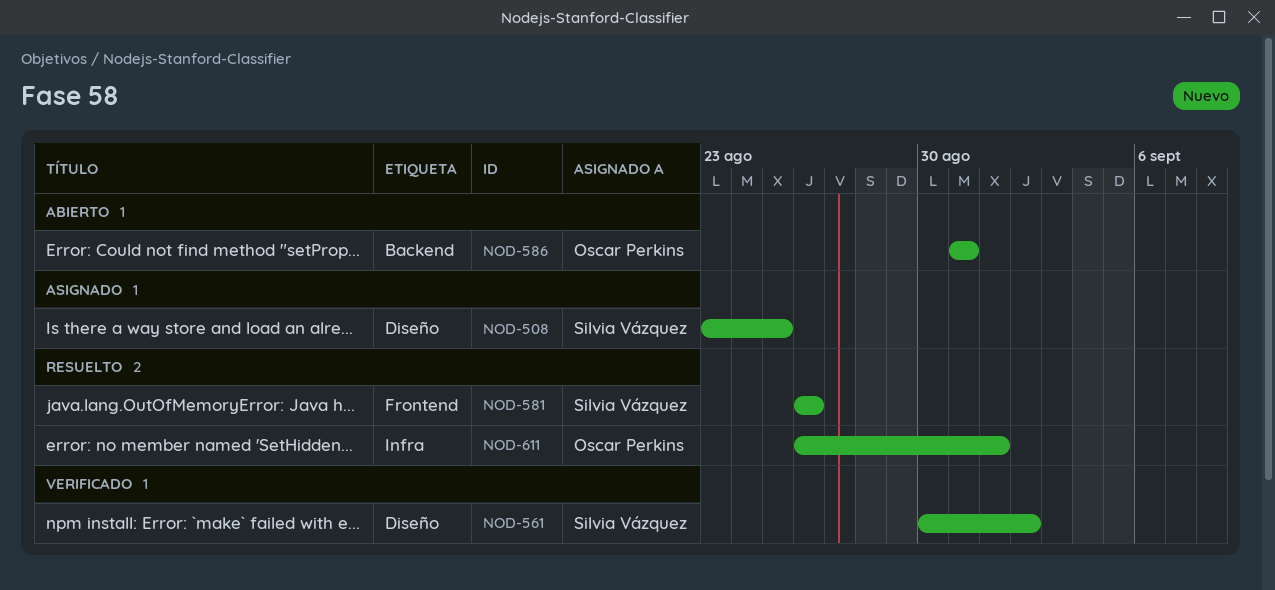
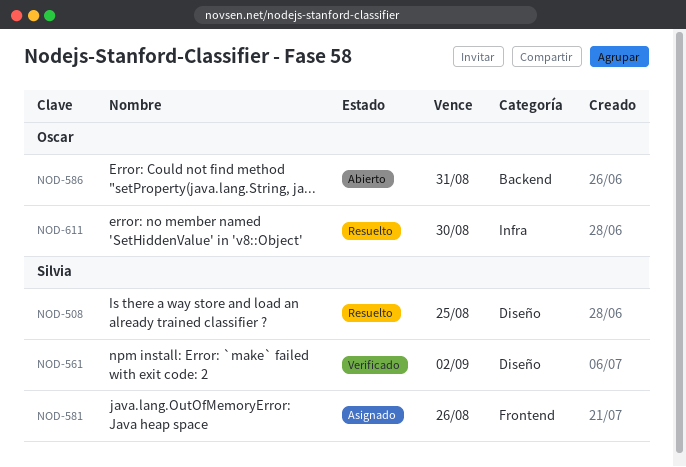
NOD-508, status: Asignado -> Resuelto
NOD-581, status: Resuelto -> Asignado
NOD-611, due: Sep 1 -> Aug 30

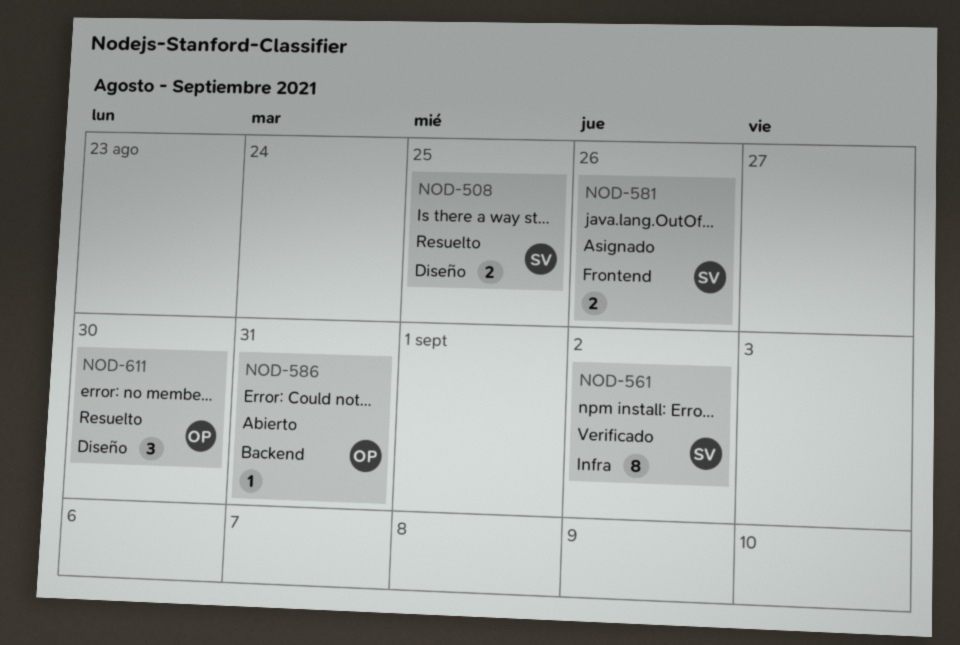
NOD-561, label: Diseño -> Infra
NOD-611, label: Infra -> Diseño

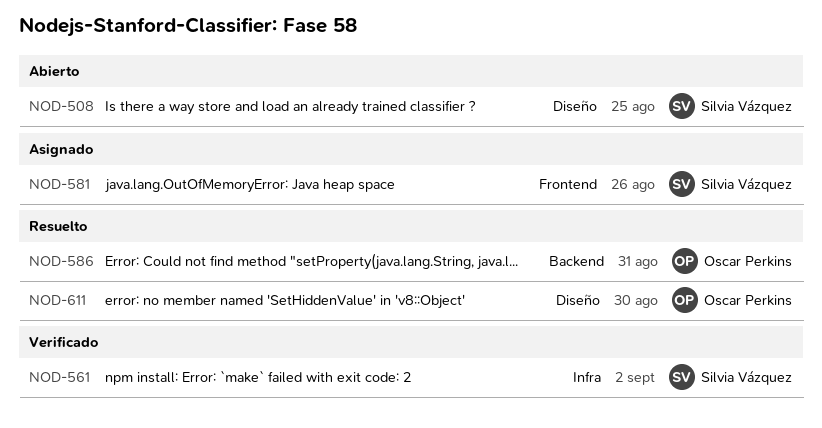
NOD-508, status: Resuelto -> Abierto
NOD-586, status: Abierto -> Resuelto

